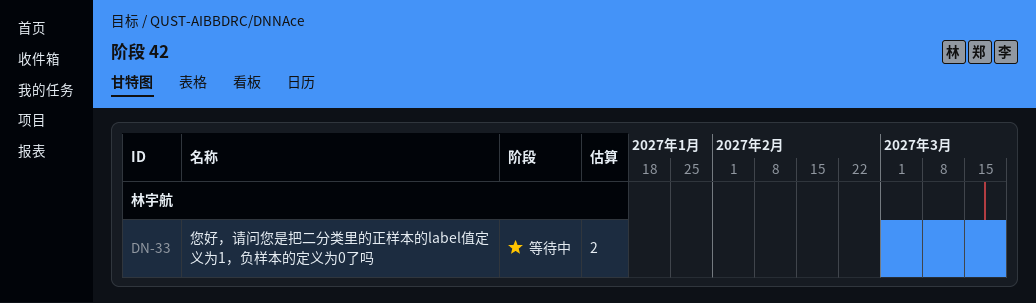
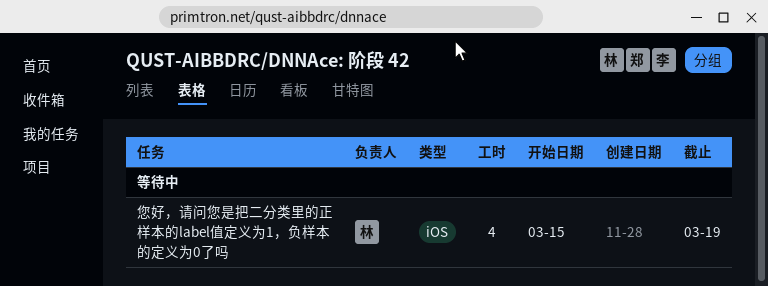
您好，请问您是把二分类里的正样本的label值定义为1，负样本的定义为0了吗, estimate: 2 -> 4
您好，请问您是把二分类里的正样本的label值定义为1，负样本的定义为0了吗, start: Mar 1 -> Mar 15

